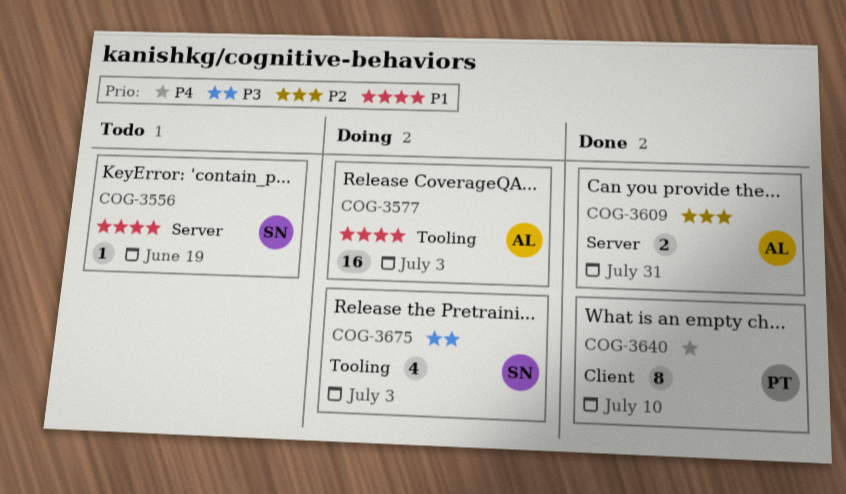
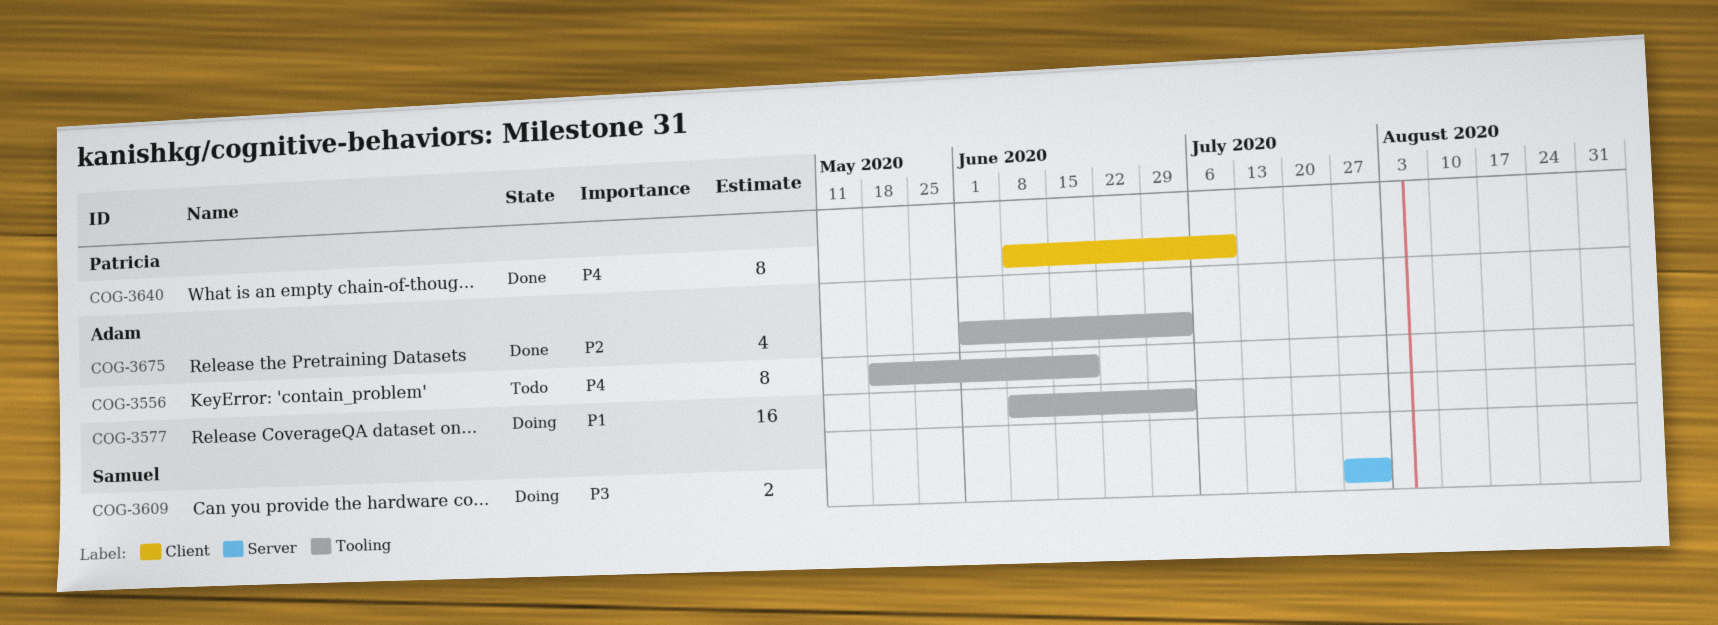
COG-3556, owner: Samuel -> Adam
COG-3556, priority: P1 -> P4
COG-3556, label: Server -> Tooling
COG-3556, estimate: 1 -> 8
COG-3609, status: Done -> Doing
COG-3609, owner: Adam -> Samuel
COG-3609, priority: P2 -> P3
COG-3675, status: Doing -> Done
COG-3675, owner: Samuel -> Adam
COG-3675, priority: P3 -> P2

